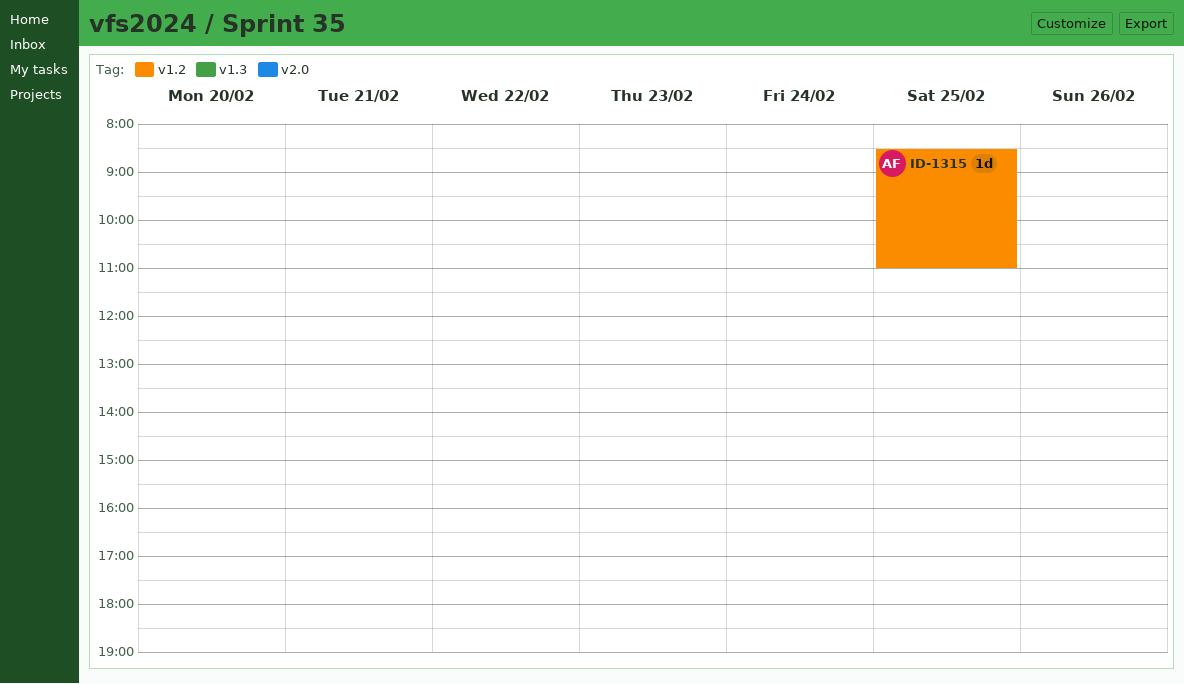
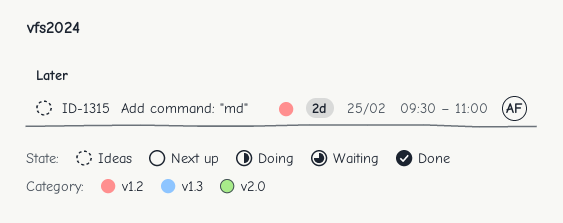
ID-1315, estimate: 1d -> 2d
ID-1315, begins: 08:30 -> 09:30

